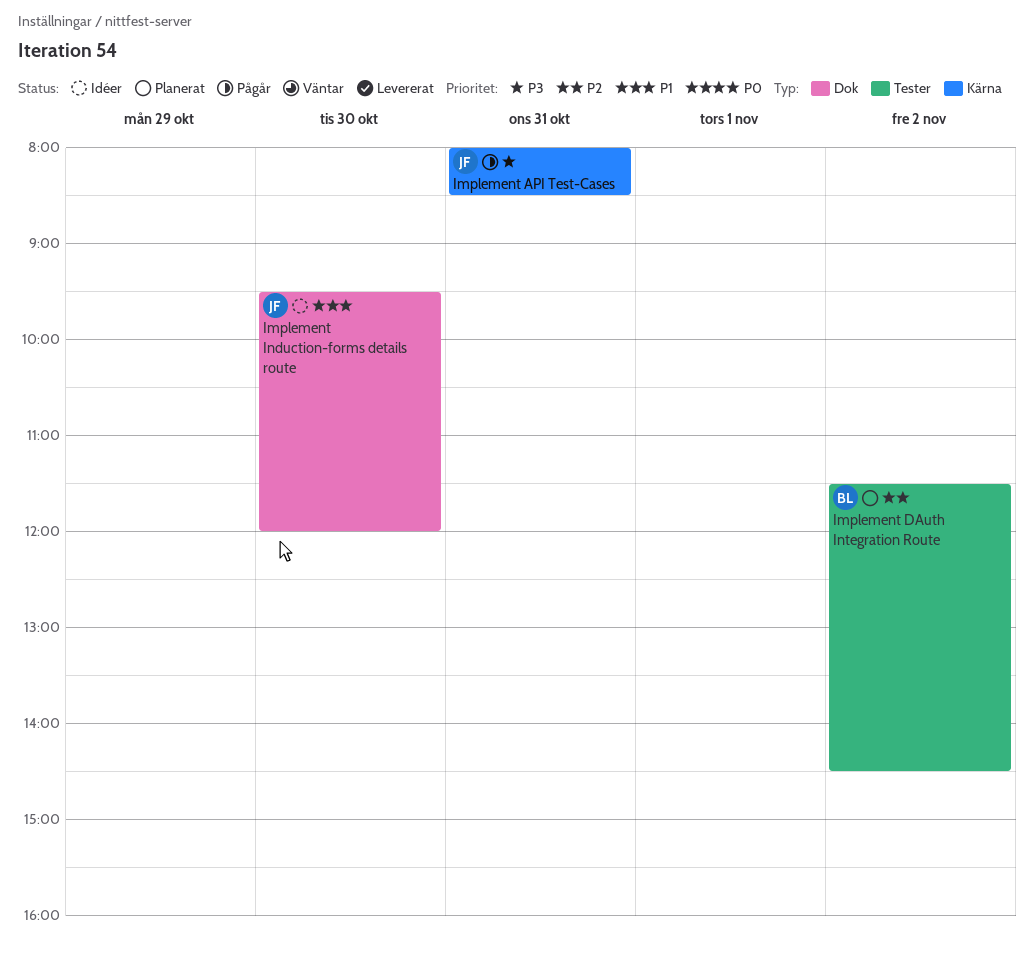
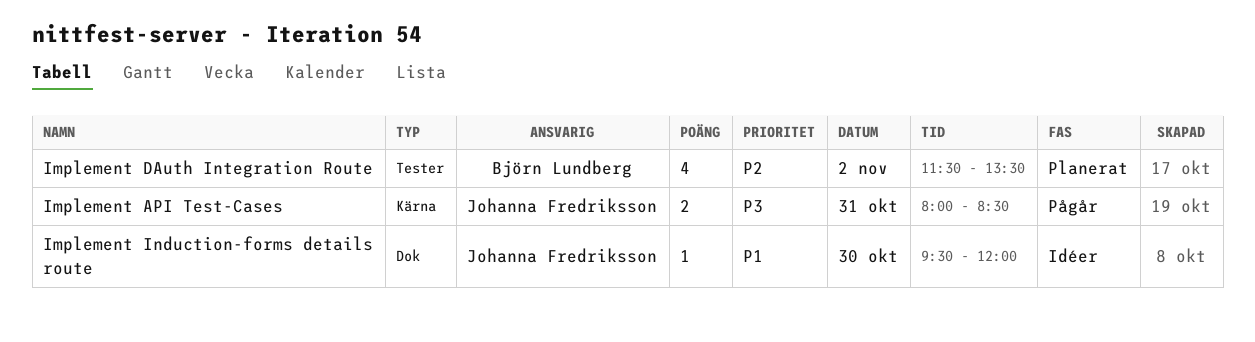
Implement DAuth Integration Route, ends: 14:30 -> 13:30

